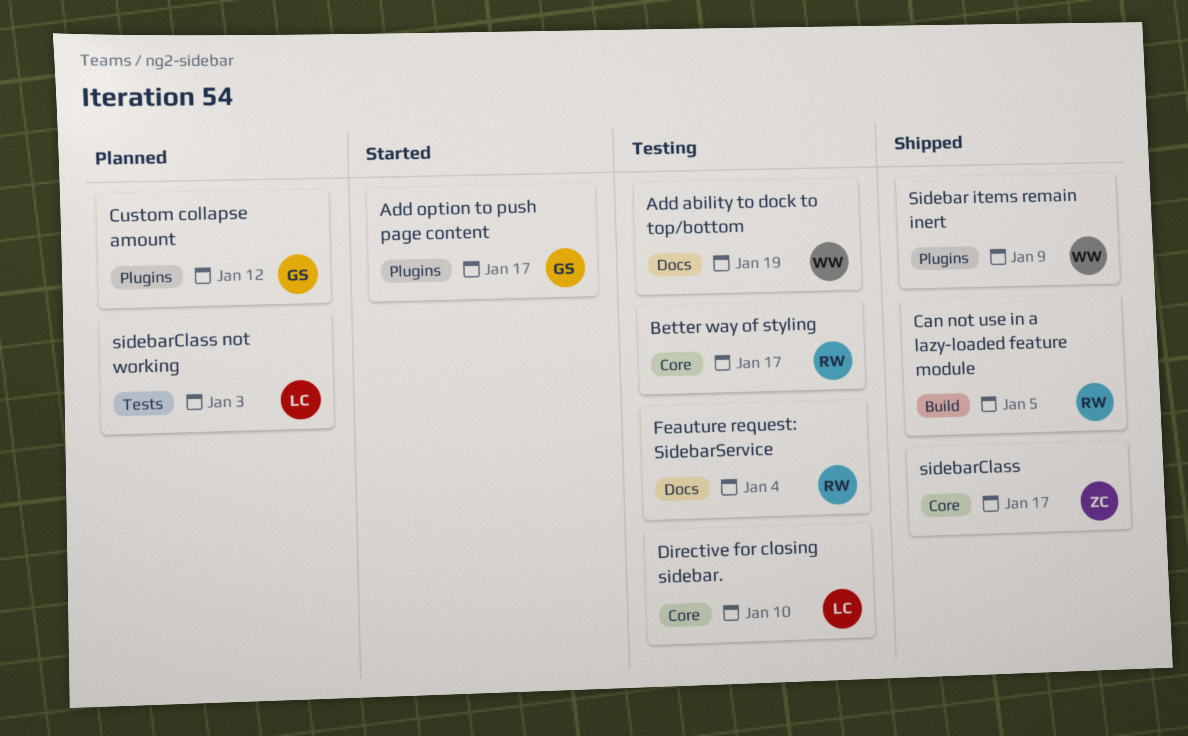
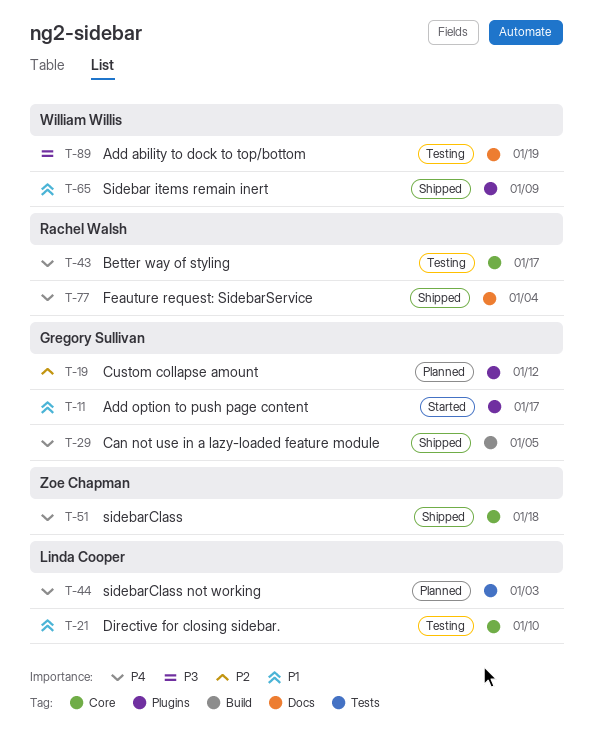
Can not use in a lazy-loaded feature module, owner: Rachel Walsh -> Gregory Sullivan
Feauture request: SidebarService, status: Testing -> Shipped
sidebarClass, due: Jan 17 -> Jan 18

